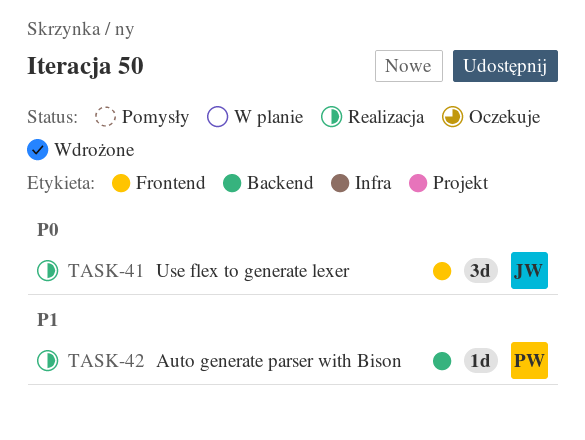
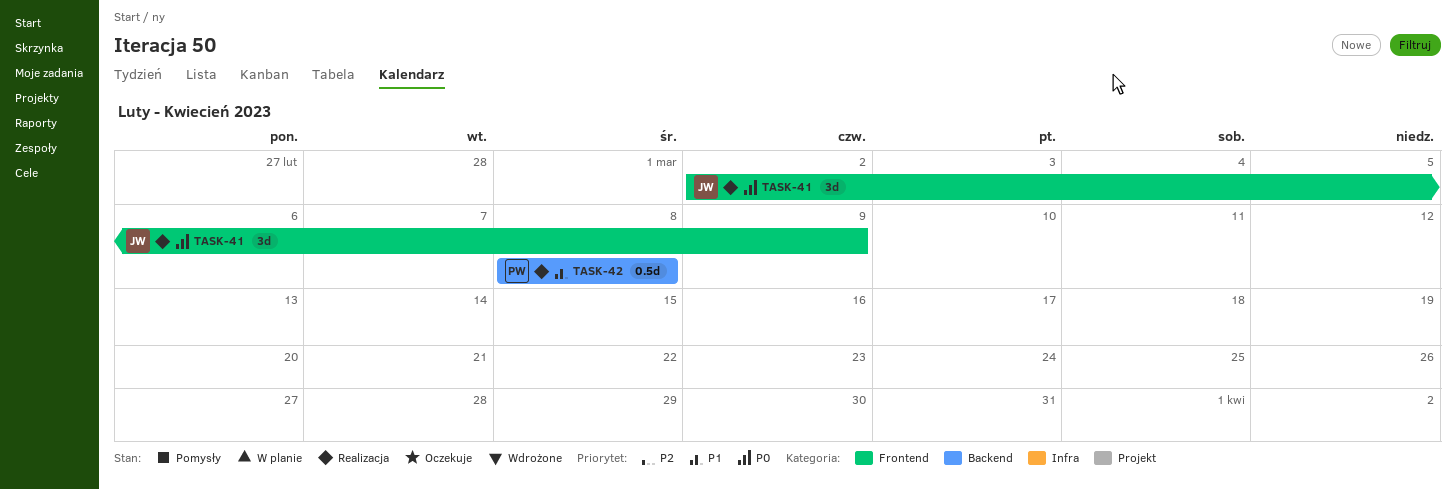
TASK-42, estimate: 1d -> 0.5d

